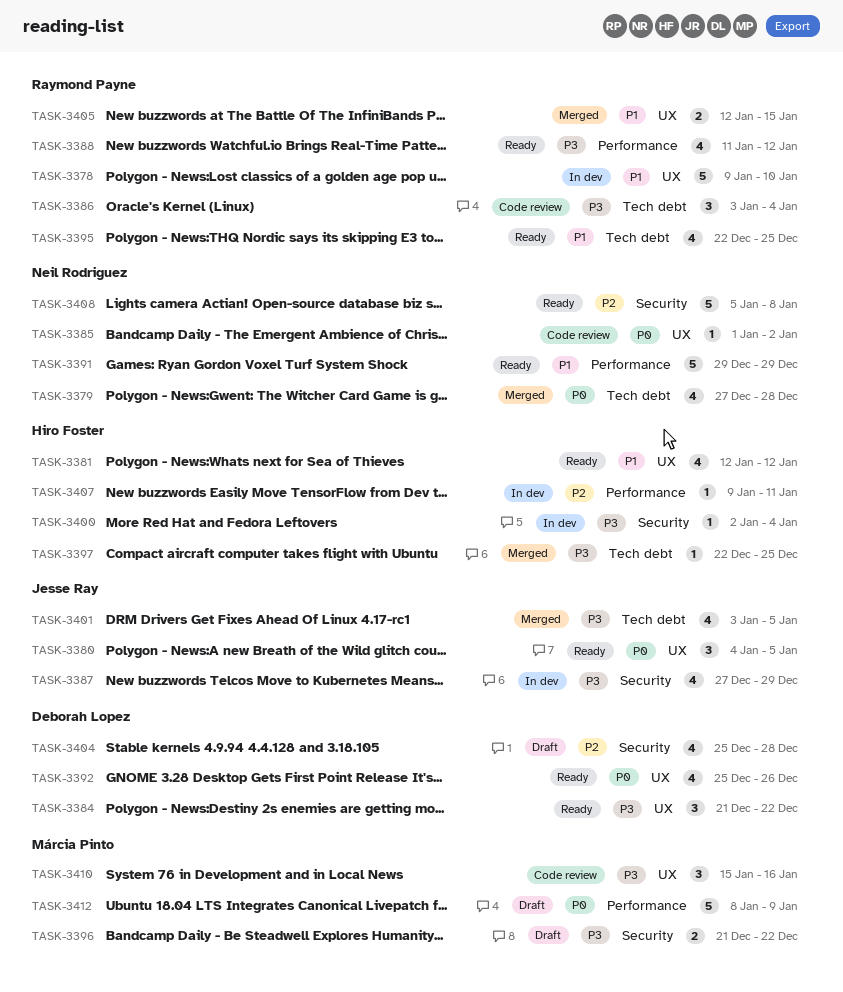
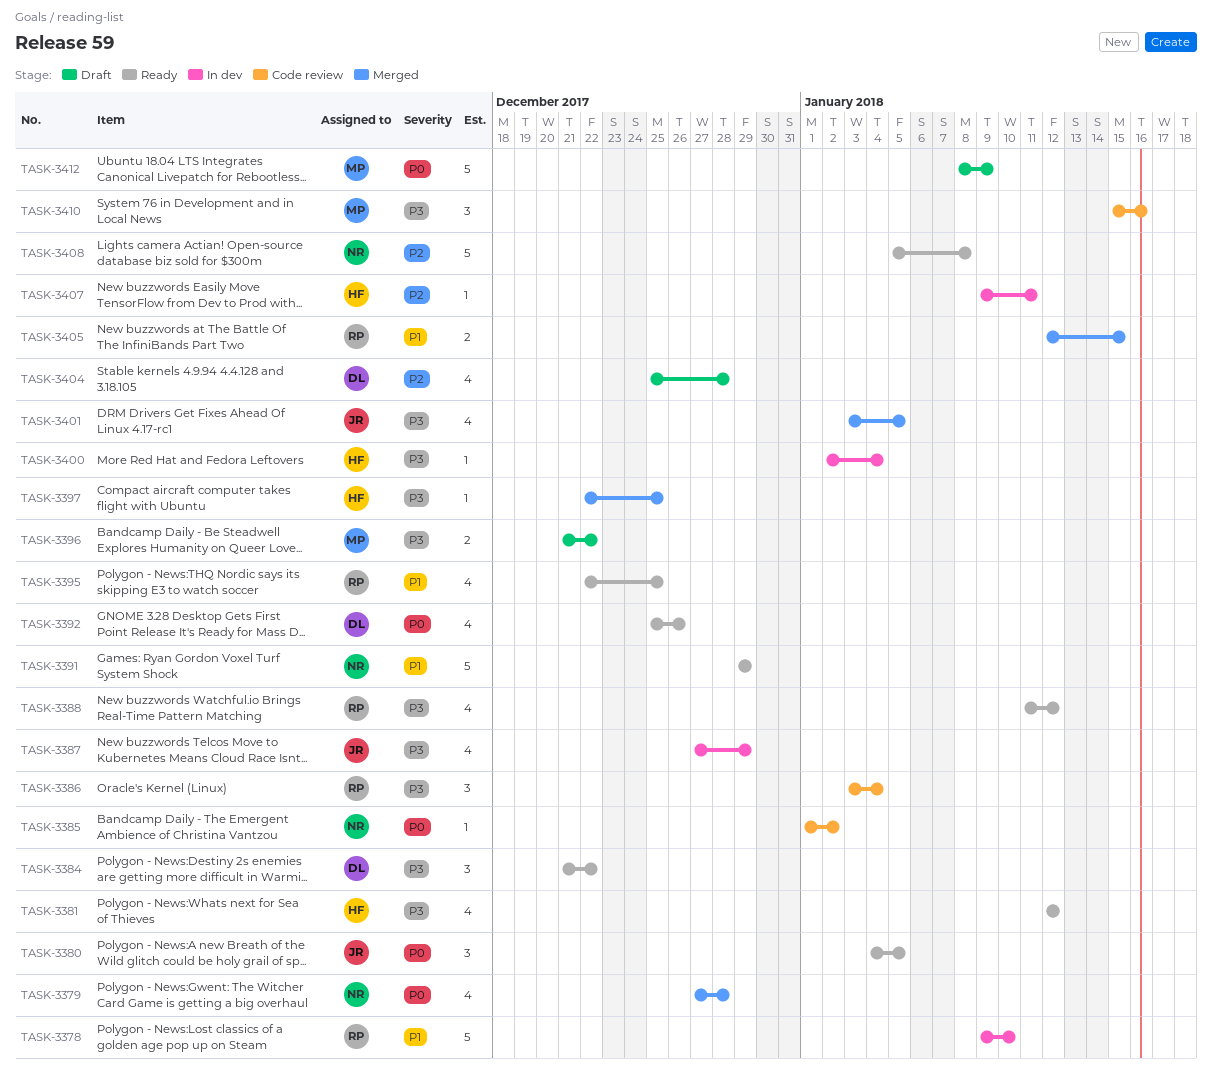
TASK-3381, priority: P1 -> P3

